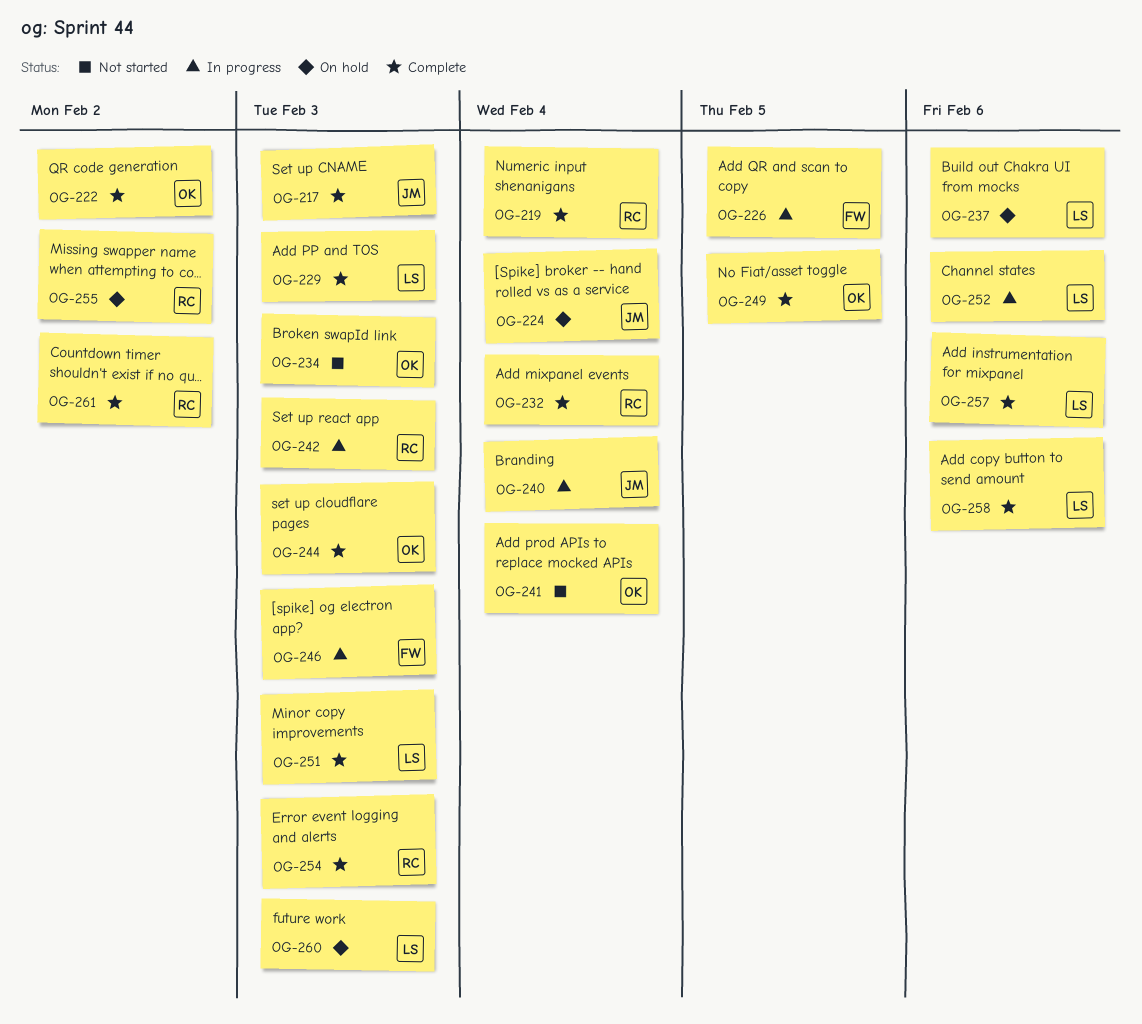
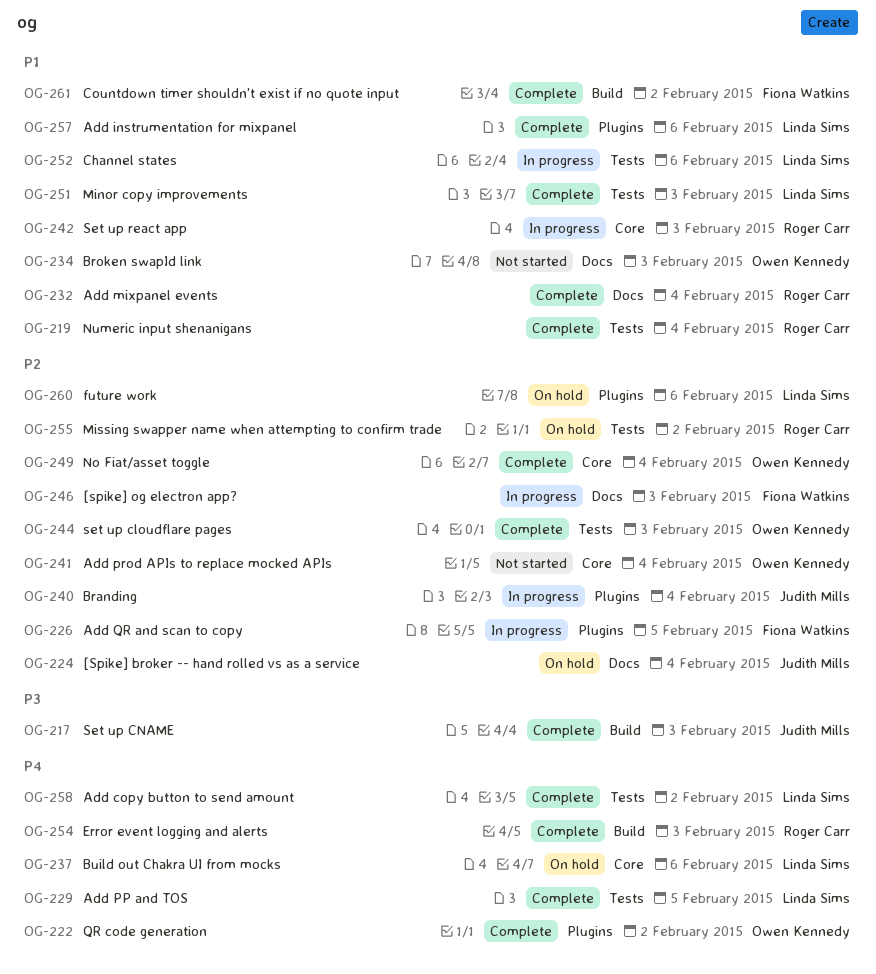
OG-229, due: Feb 3 -> Feb 5
OG-249, due: Feb 5 -> Feb 4
OG-258, due: Feb 6 -> Feb 2
OG-260, due: Feb 3 -> Feb 6
OG-261, owner: Roger Carr -> Fiona Watkins

